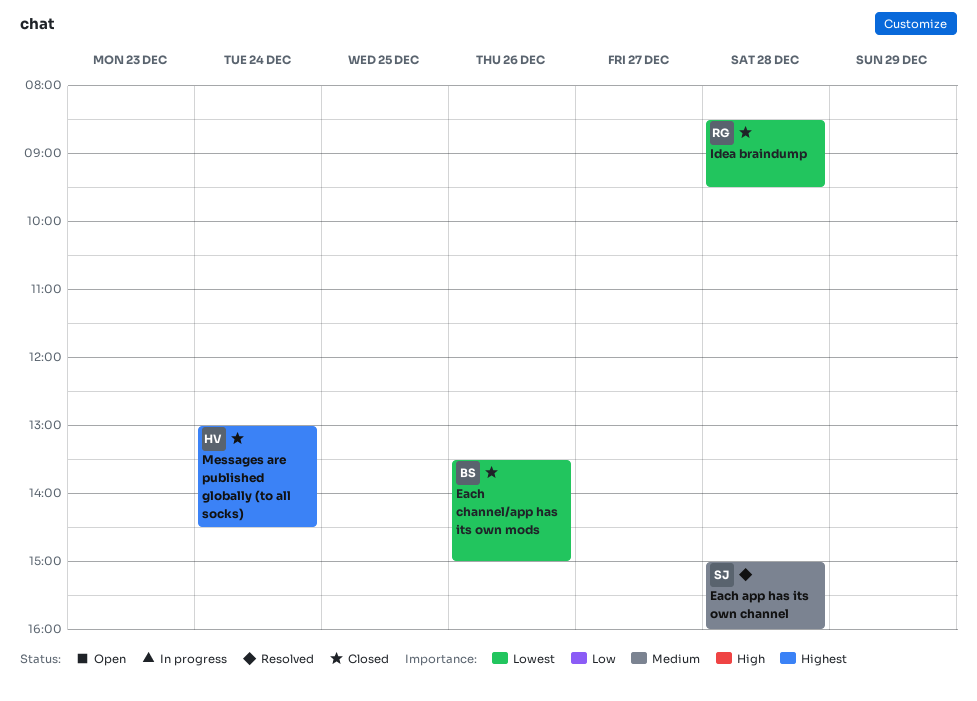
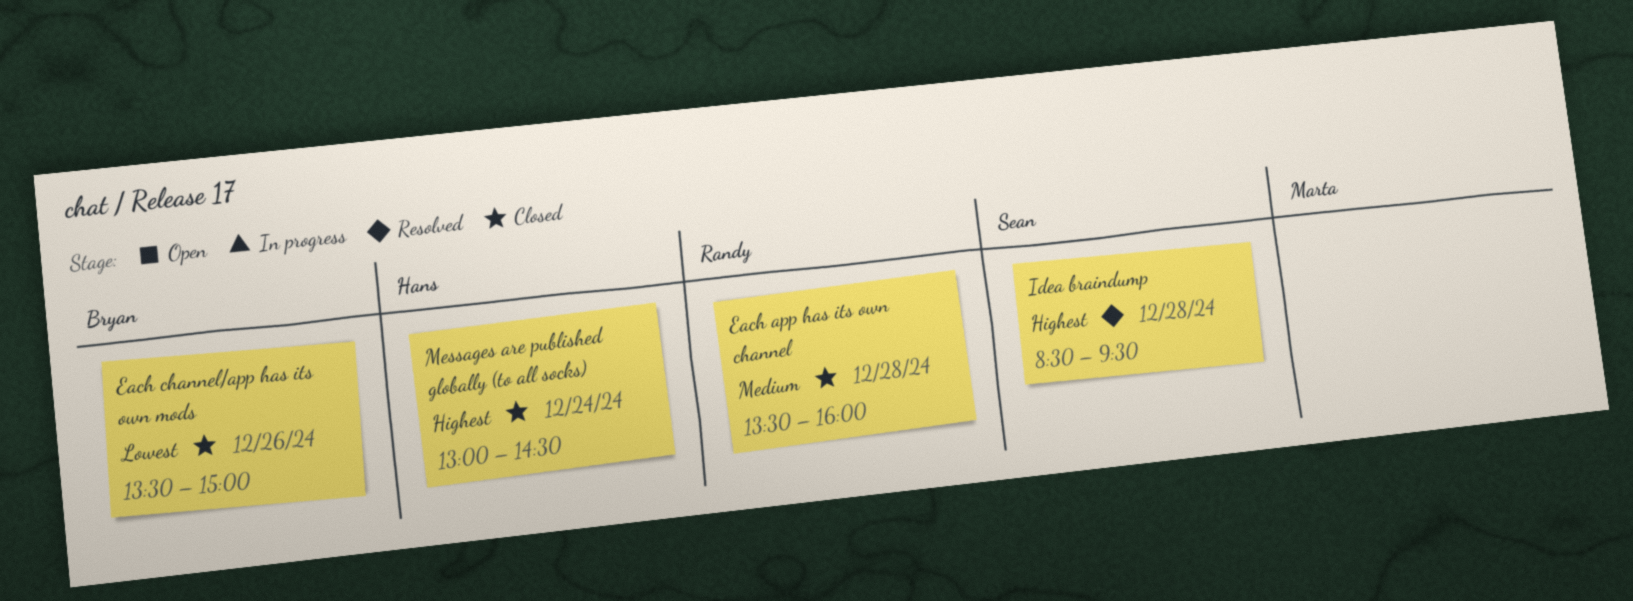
Each app has its own channel, status: Resolved -> Closed
Each app has its own channel, owner: Sean -> Randy
Each app has its own channel, begins: 15:00 -> 13:30
Idea braindump, status: Closed -> Resolved
Idea braindump, owner: Randy -> Sean
Idea braindump, priority: Lowest -> Highest

